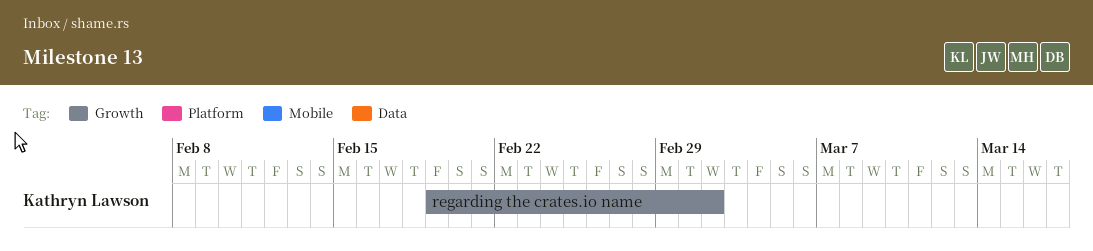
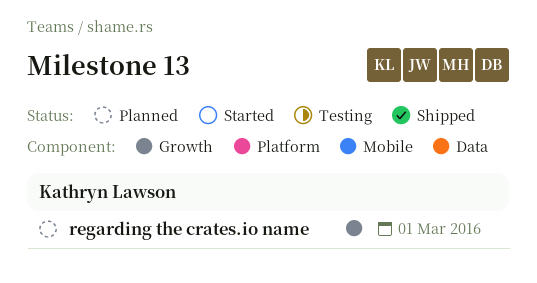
regarding the crates.io name, due: Mar 2 -> Mar 1

